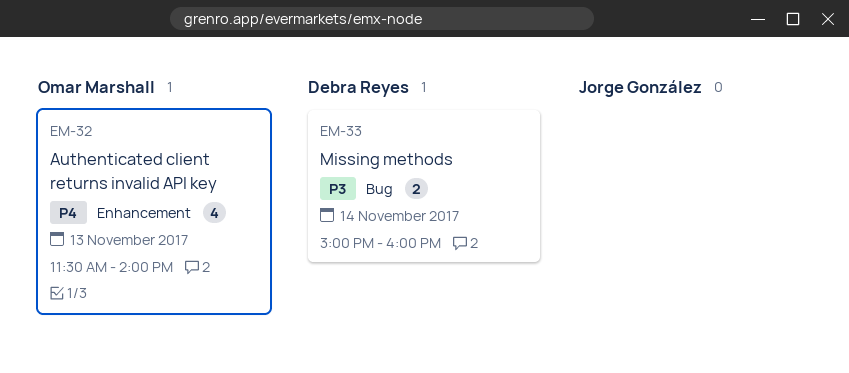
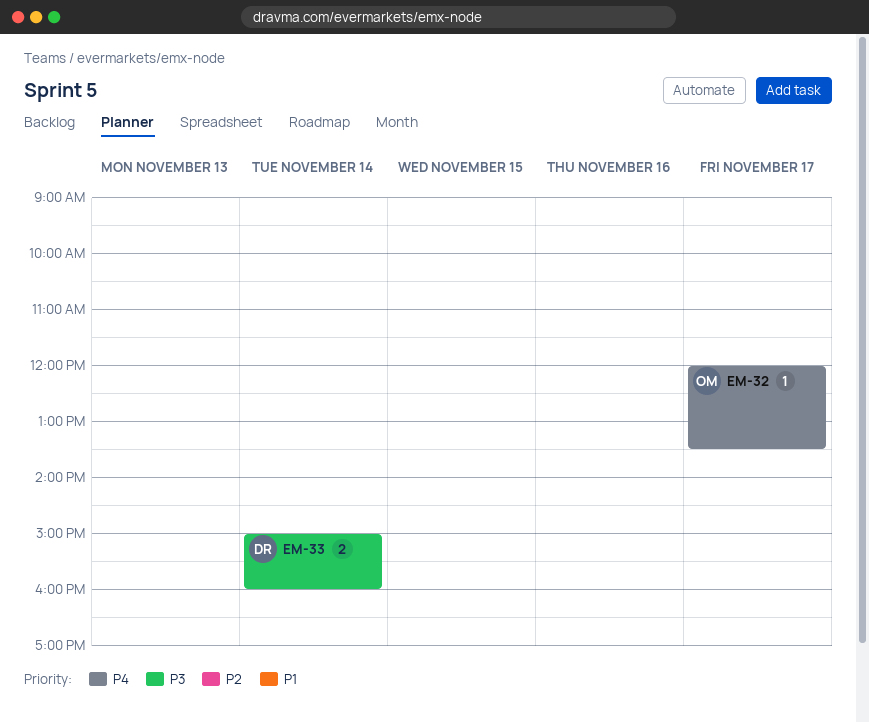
EM-32, estimate: 4 -> 1
EM-32, day: Nov 13 -> Nov 17
EM-32, begins: 11:30 -> 12:00
EM-32, ends: 14:00 -> 13:30

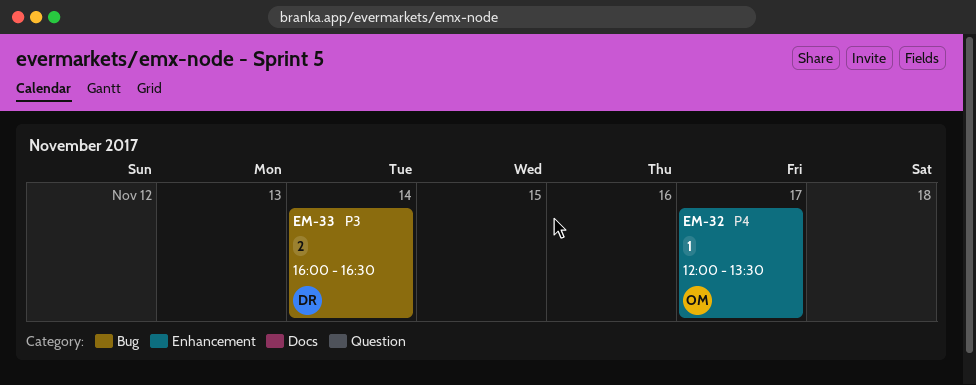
EM-33, begins: 15:00 -> 16:00
EM-33, ends: 16:00 -> 16:30

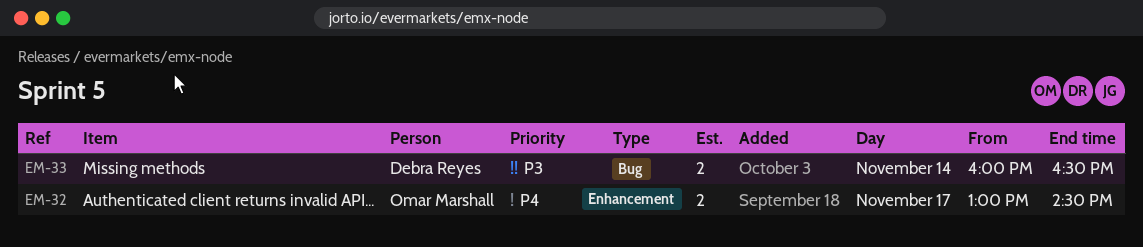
EM-32, estimate: 1 -> 2
EM-32, begins: 12:00 -> 13:00
EM-32, ends: 13:30 -> 14:30

